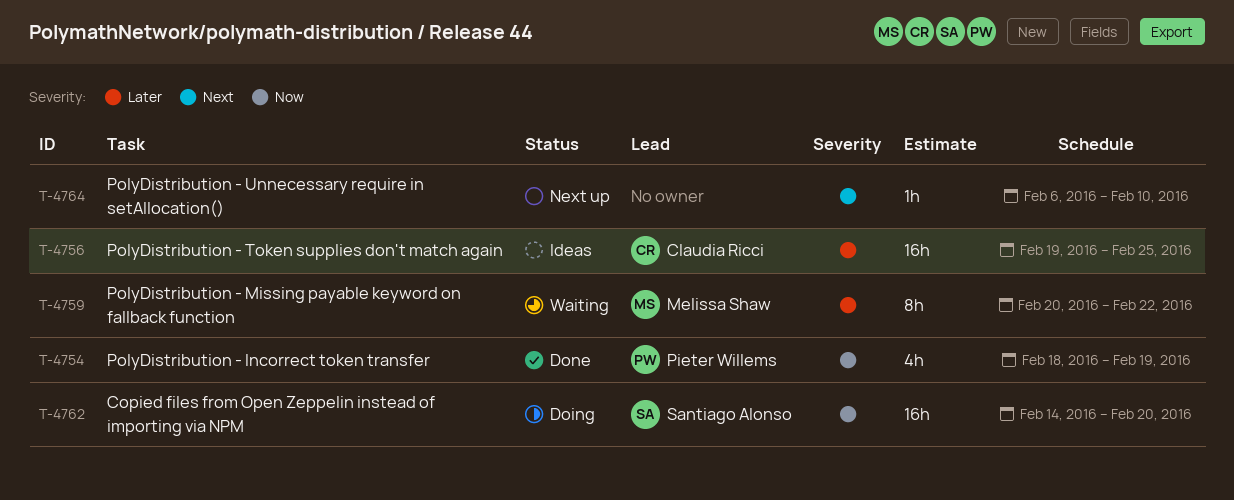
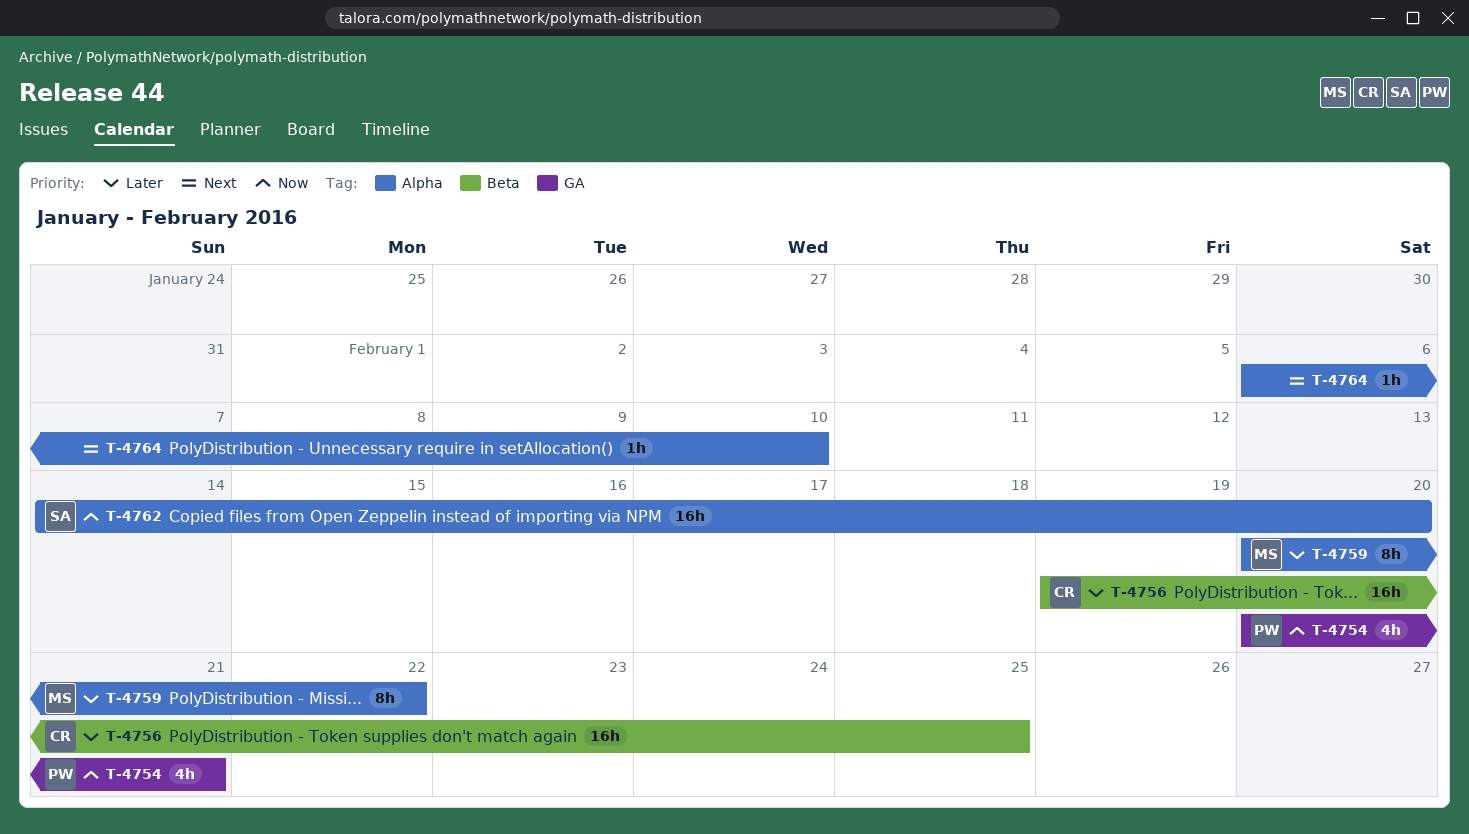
T-4754, start: Feb 18 -> Feb 20
T-4754, due: Feb 19 -> Feb 21

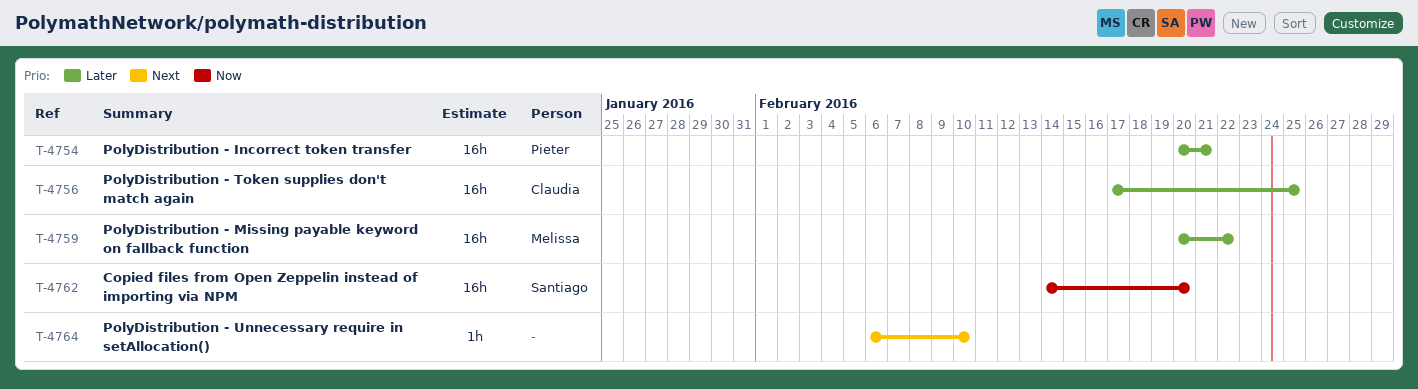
T-4754, priority: Now -> Later
T-4754, estimate: 4h -> 16h
T-4756, start: Feb 19 -> Feb 17
T-4759, estimate: 8h -> 16h

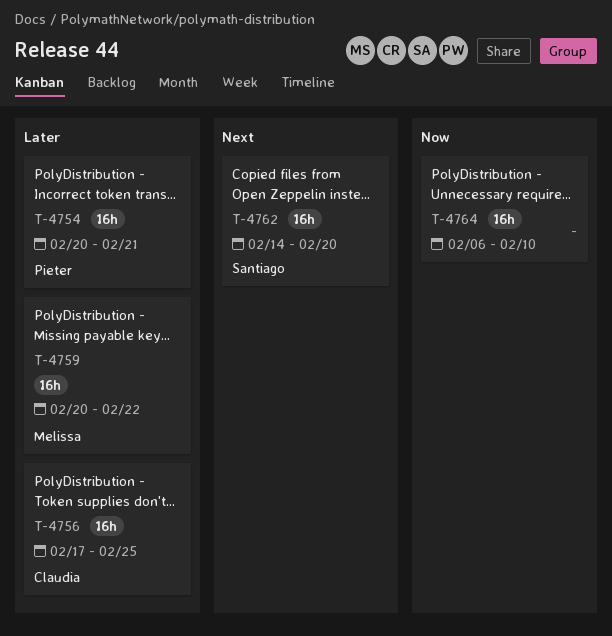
T-4762, priority: Now -> Next
T-4764, priority: Next -> Now
T-4764, estimate: 1h -> 16h

